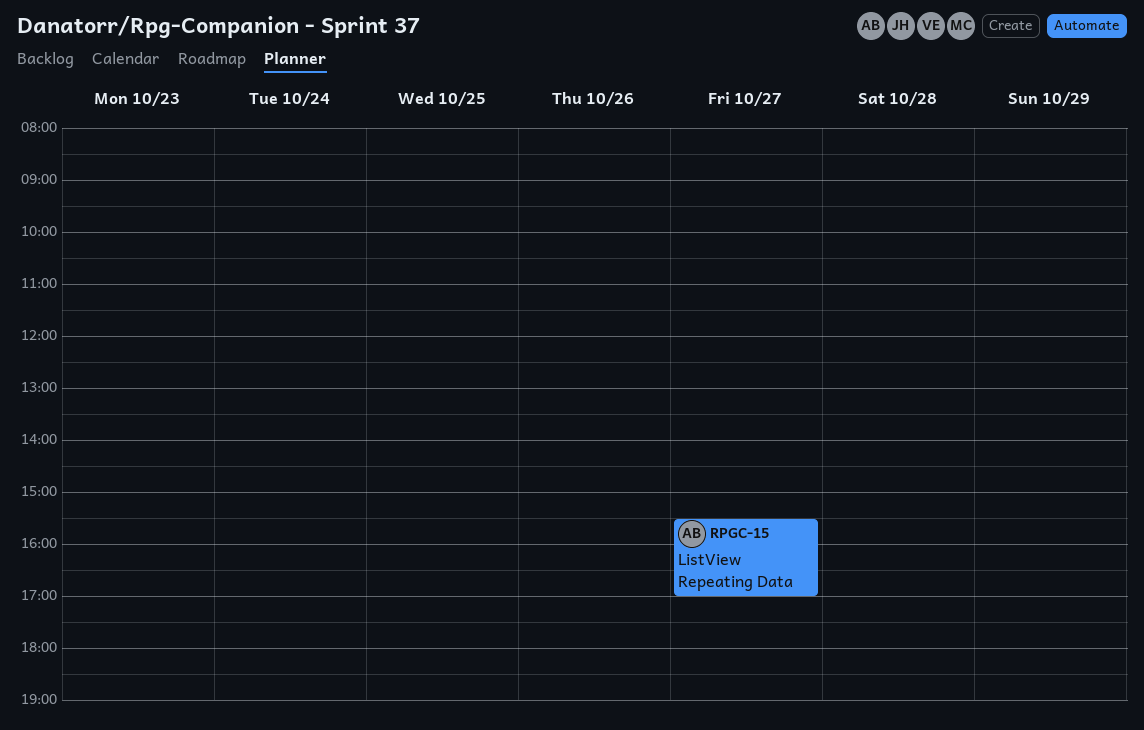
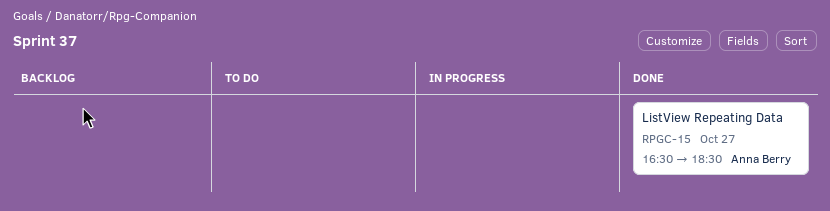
RPGC-15, begins: 15:30 -> 16:30
RPGC-15, ends: 17:00 -> 18:30

